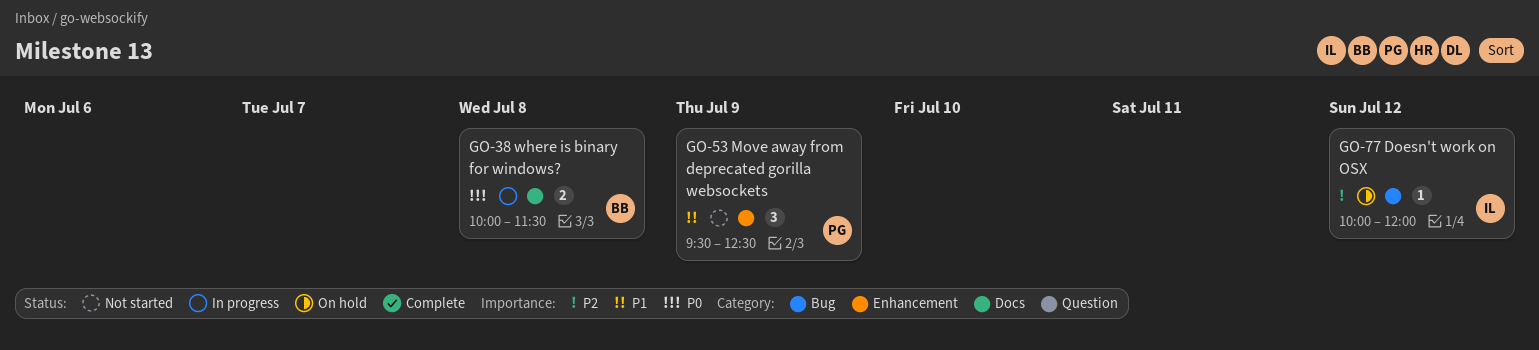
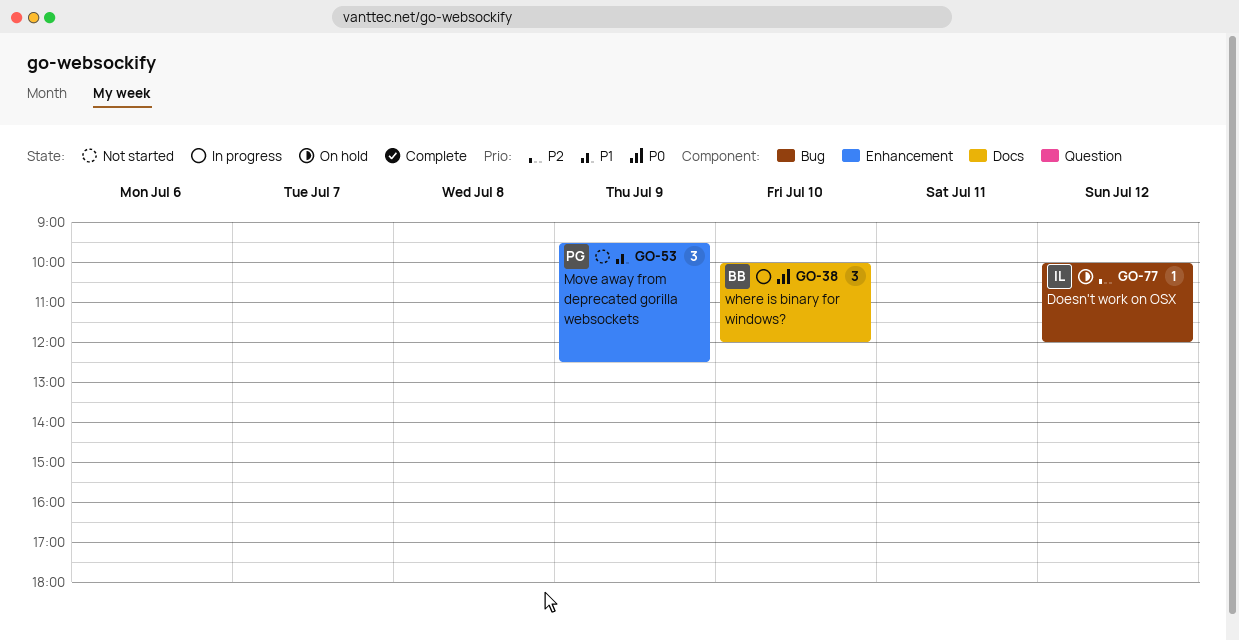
GO-38, estimate: 2 -> 3
GO-38, day: Jul 8 -> Jul 10
GO-38, ends: 11:30 -> 12:00

